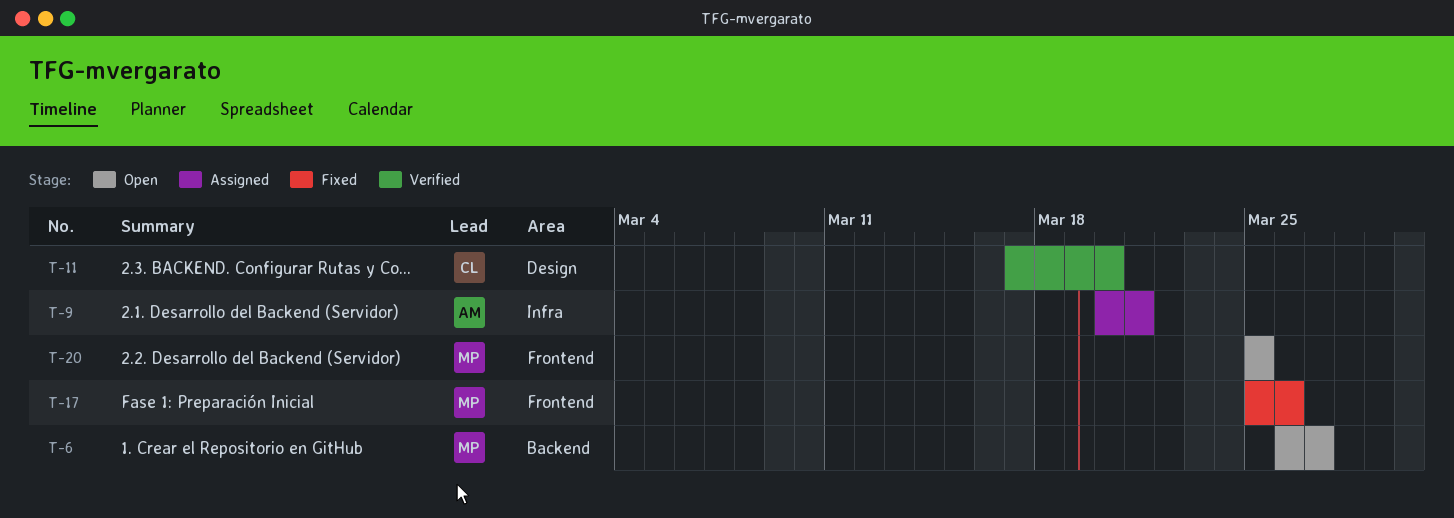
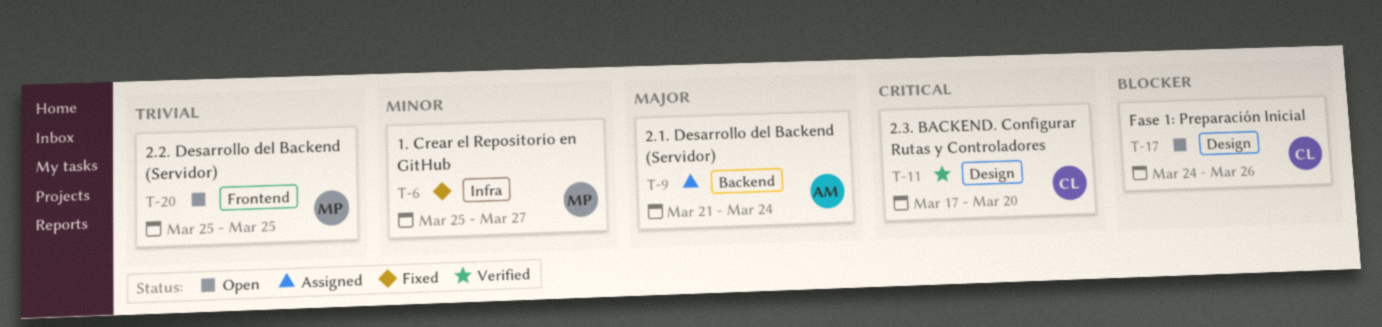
T-6, status: Open -> Fixed
T-6, label: Backend -> Infra
T-6, start: Mar 26 -> Mar 25
T-9, label: Infra -> Backend
T-9, start: Mar 20 -> Mar 21
T-9, due: Mar 21 -> Mar 24
T-17, status: Fixed -> Open
T-17, owner: MP -> CL
T-17, label: Frontend -> Design
T-17, start: Mar 25 -> Mar 24

